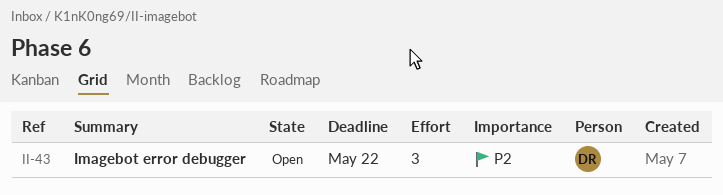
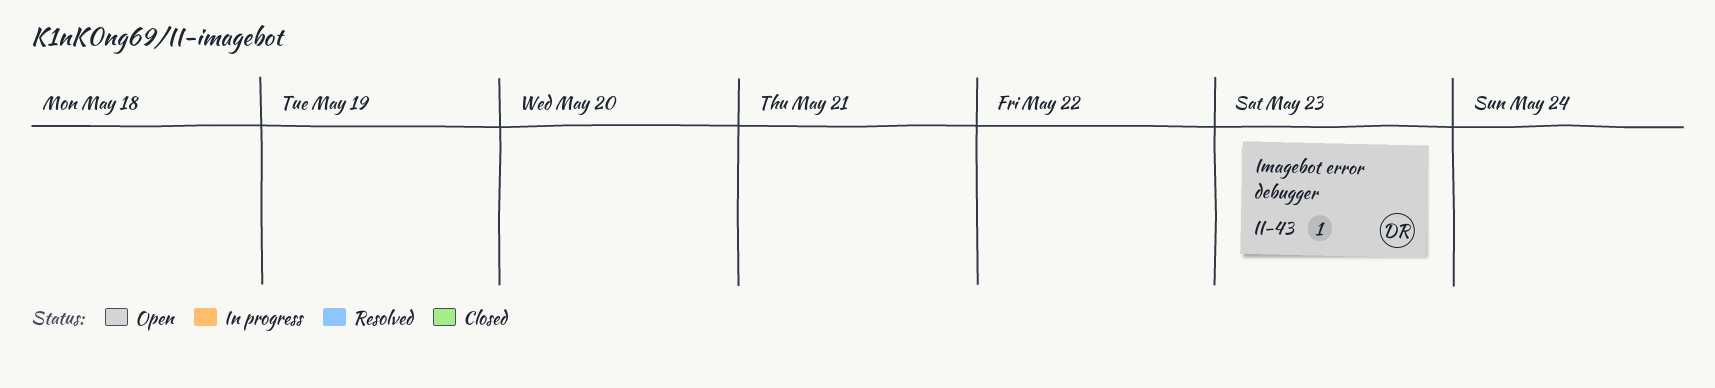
II-43, estimate: 3 -> 1
II-43, due: May 22 -> May 23

